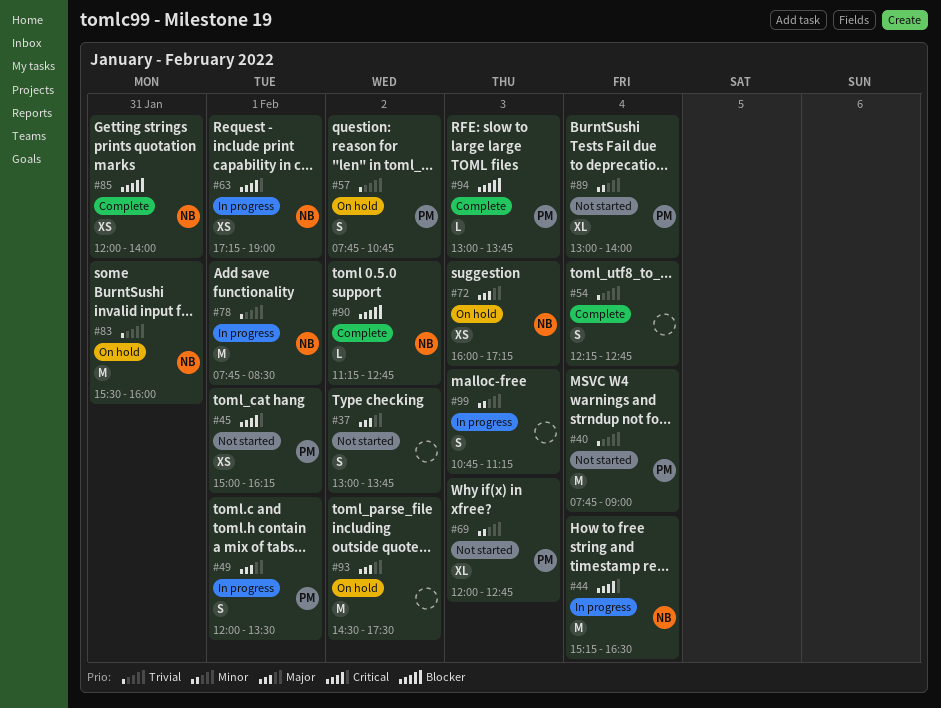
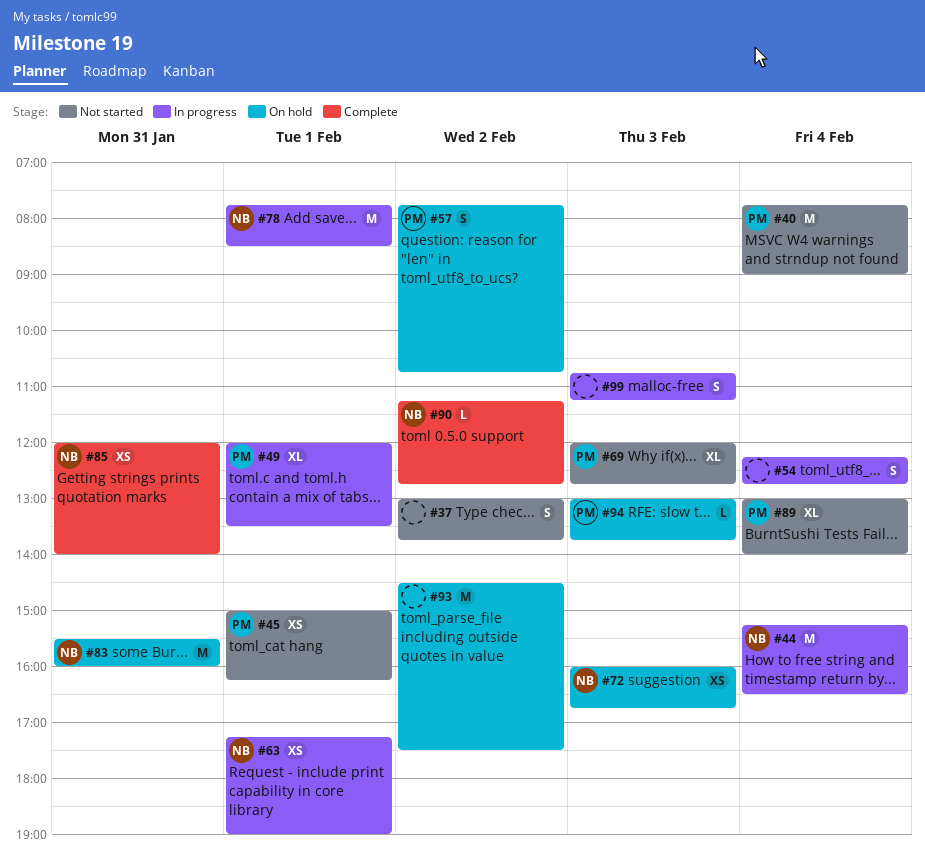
#49, estimate: S -> XL
#54, status: Complete -> In progress
#72, ends: 17:15 -> 16:45
#94, status: Complete -> On hold

